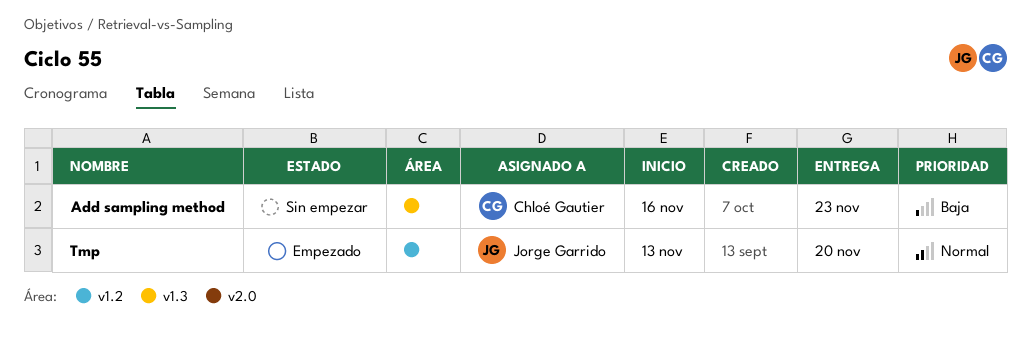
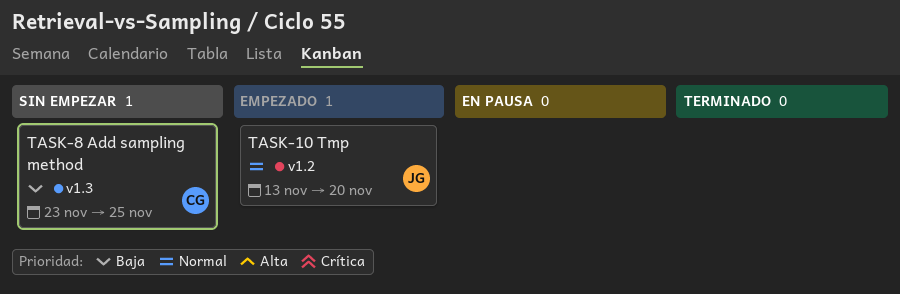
Add sampling method, start: Nov 16 -> Nov 23
Add sampling method, due: Nov 23 -> Nov 25

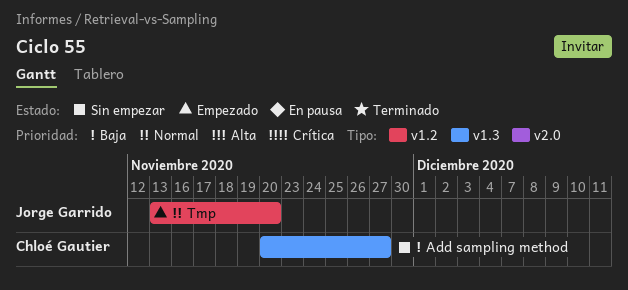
Add sampling method, start: Nov 23 -> Nov 20
Add sampling method, due: Nov 25 -> Nov 27

